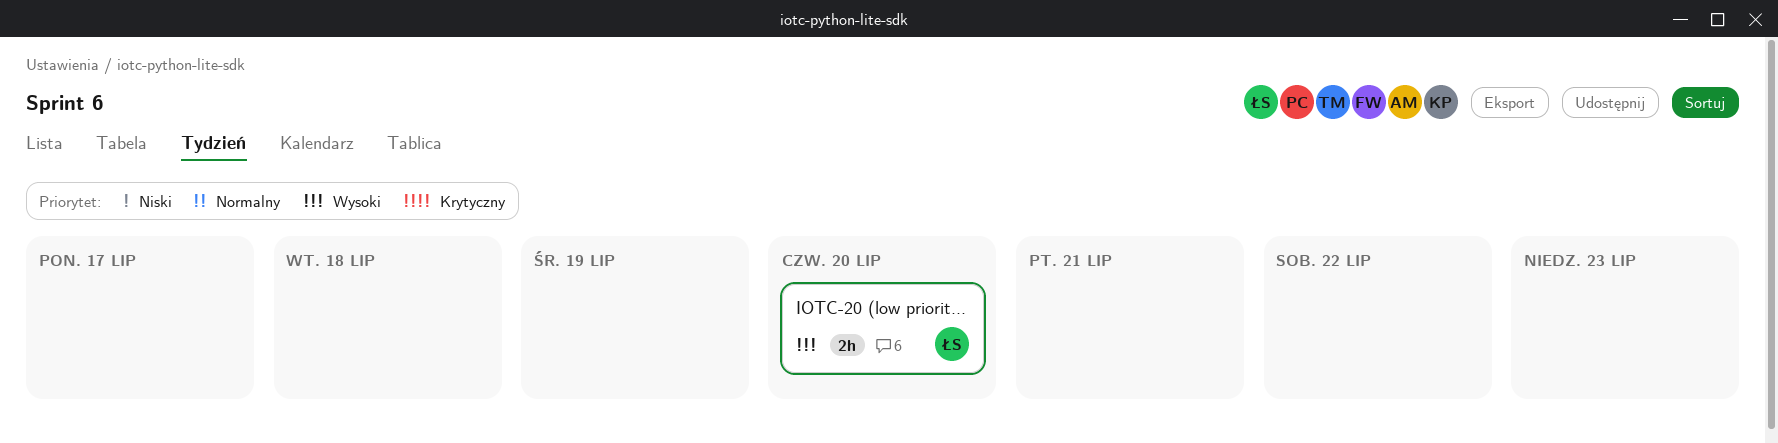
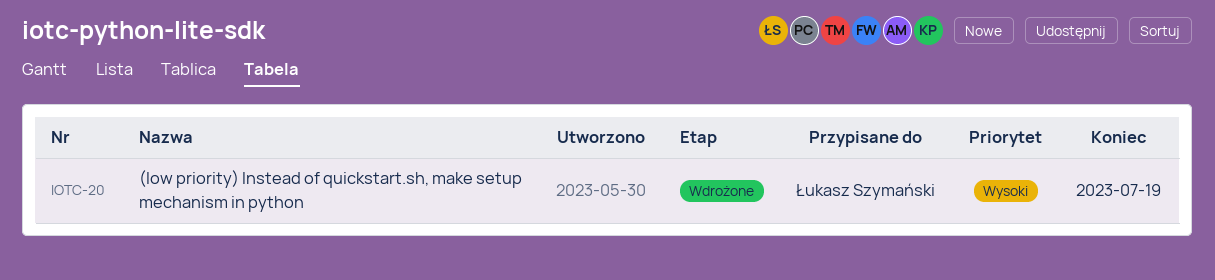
IOTC-20, due: Jul 20 -> Jul 19

